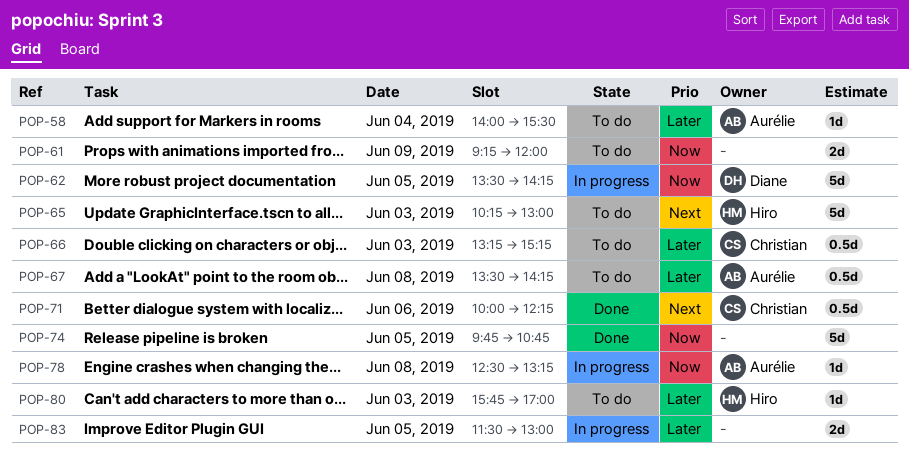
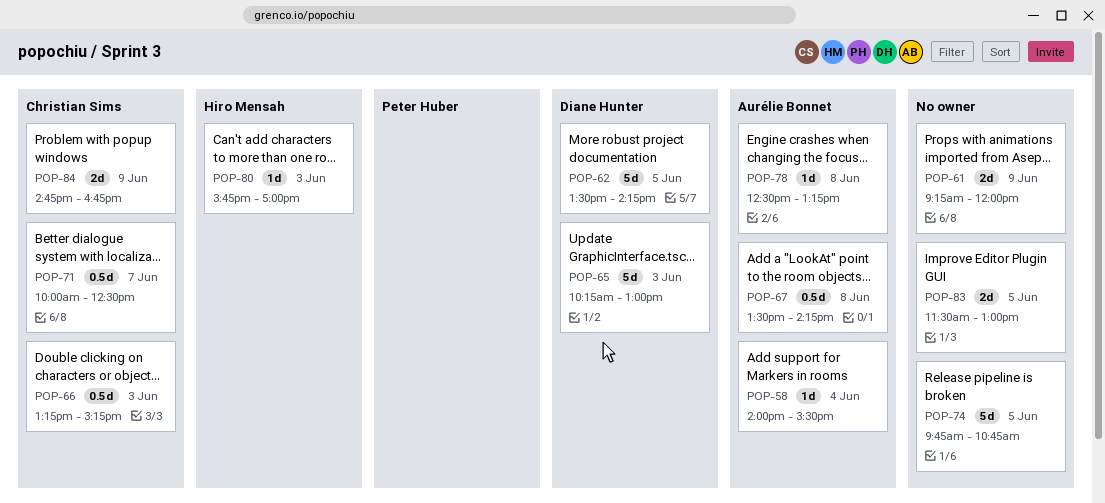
POP-65, owner: Hiro Mensah -> Diane Hunter
POP-71, day: Jun 6 -> Jun 7
POP-71, ends: 12:15 -> 12:30
POP-84: none -> present

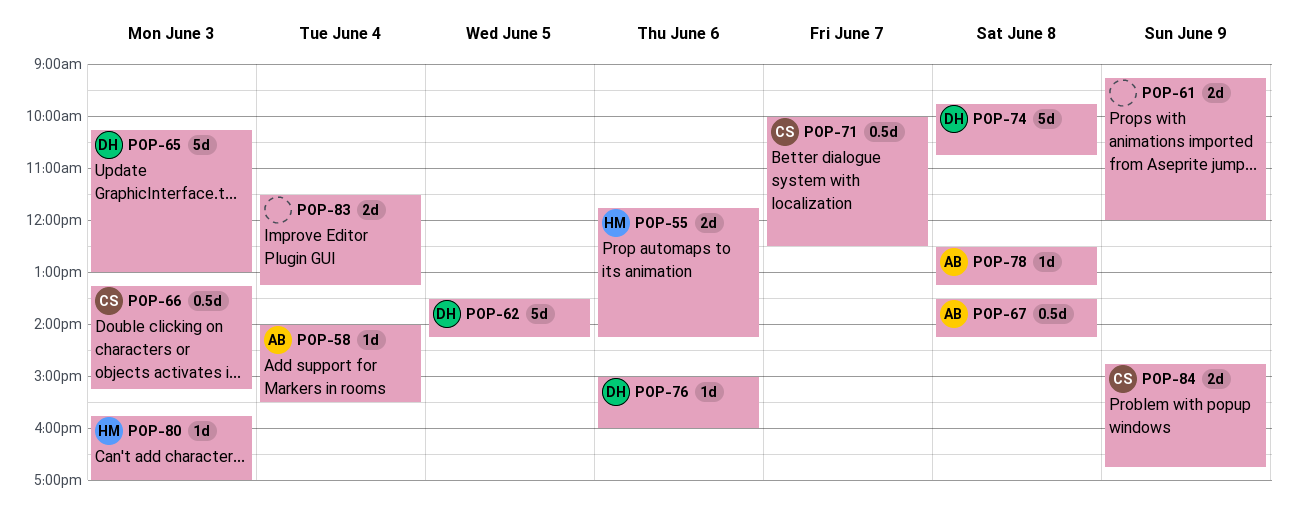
POP-55: none -> present
POP-74, owner: none -> Diane Hunter
POP-74, day: Jun 5 -> Jun 8
POP-76: none -> present
POP-83, day: Jun 5 -> Jun 4
POP-83, ends: 13:00 -> 13:15

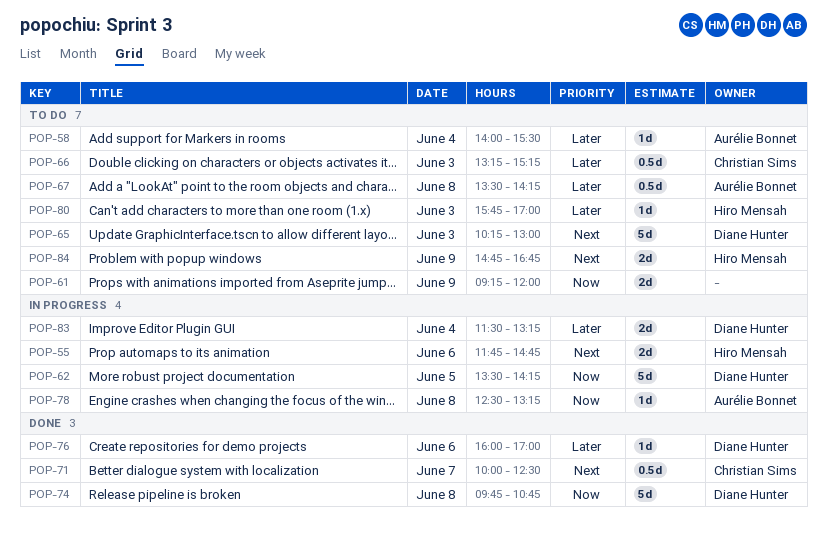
POP-55, ends: 14:15 -> 14:45
POP-76, begins: 15:00 -> 16:00
POP-76, ends: 16:00 -> 17:00
POP-83, owner: none -> Diane Hunter
POP-84, owner: Christian Sims -> Hiro Mensah

